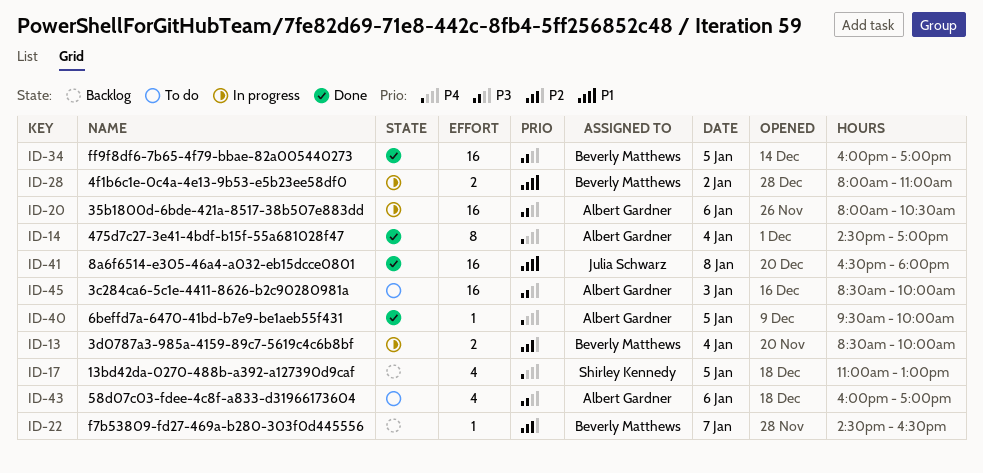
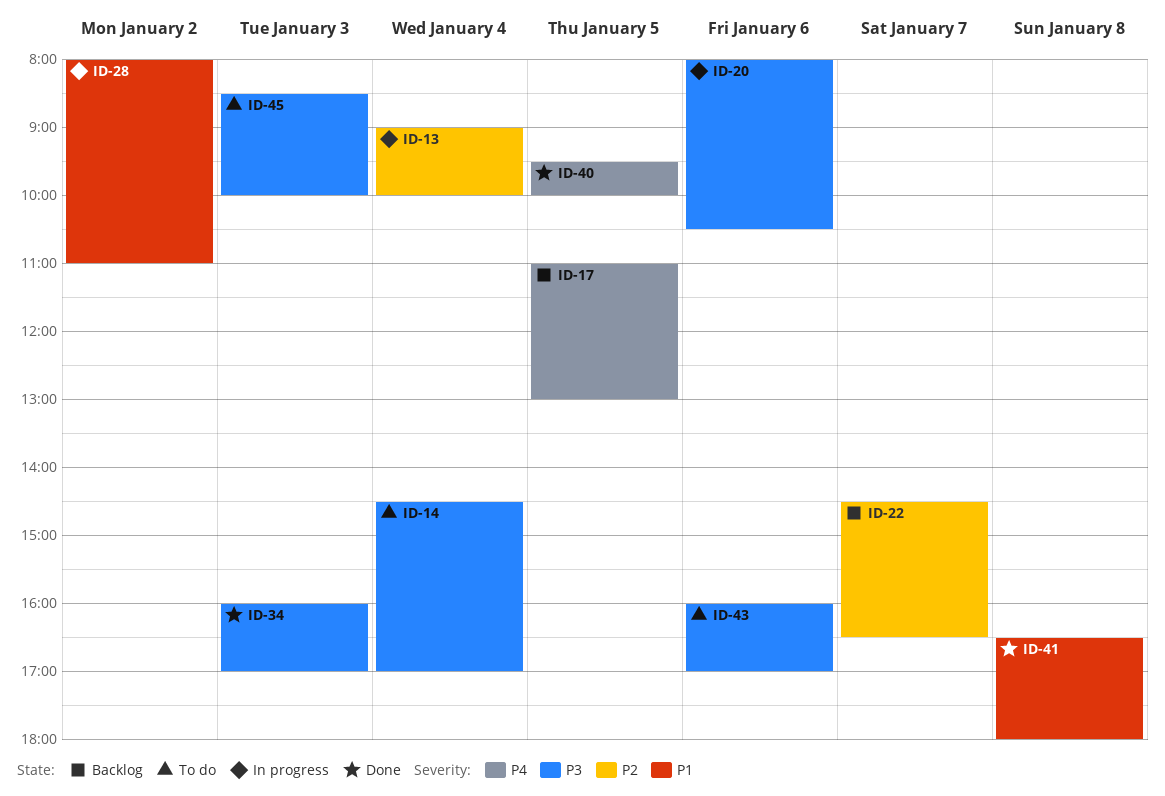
ID-13, begins: 08:30 -> 09:00
ID-14, status: Done -> To do
ID-14, priority: P4 -> P3
ID-34, day: Jan 5 -> Jan 3

